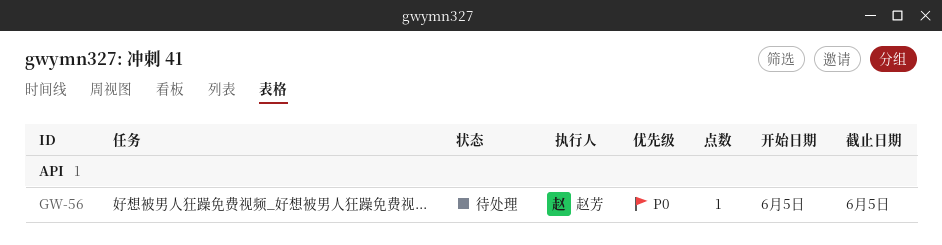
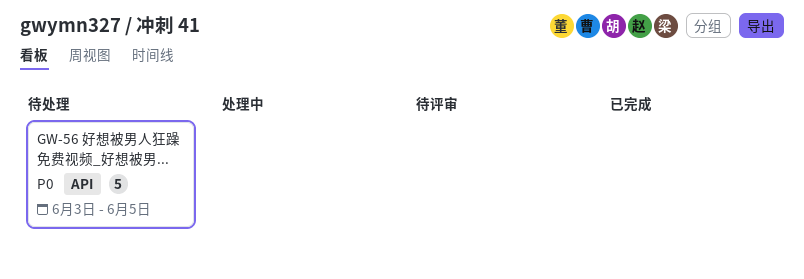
GW-56, estimate: 1 -> 5
GW-56, start: Jun 5 -> Jun 3

